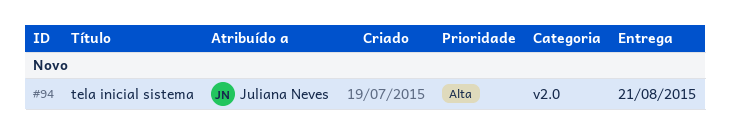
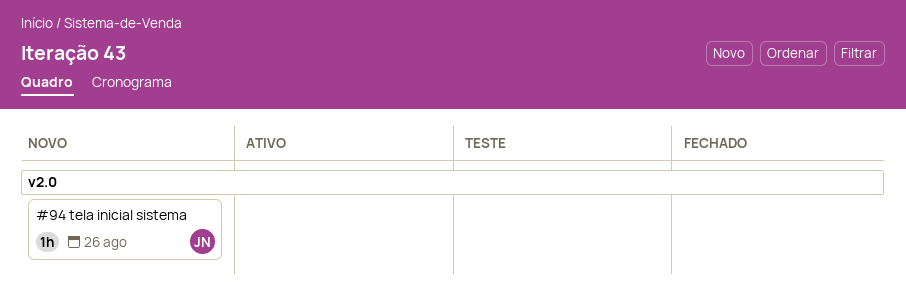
#94, due: Aug 21 -> Aug 26

